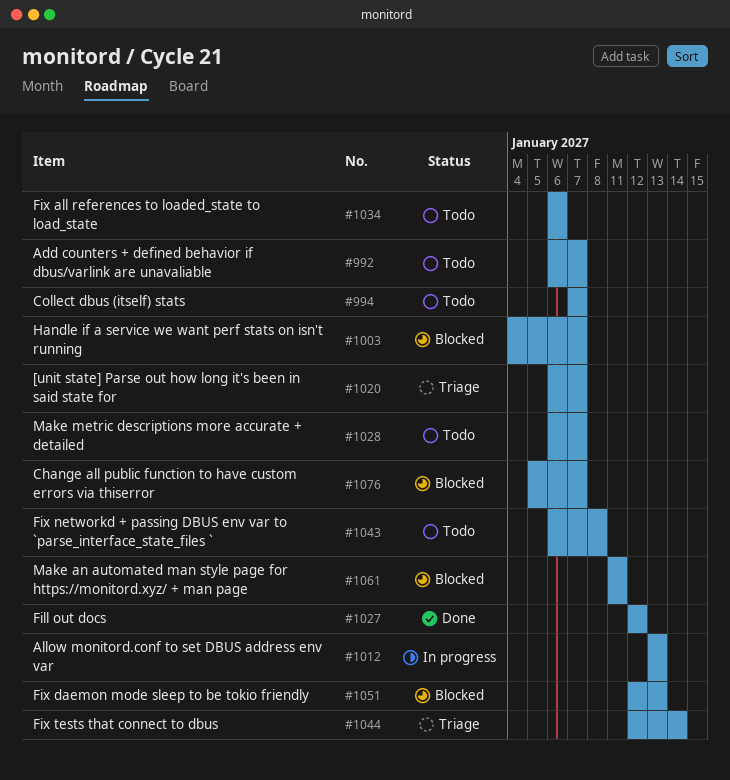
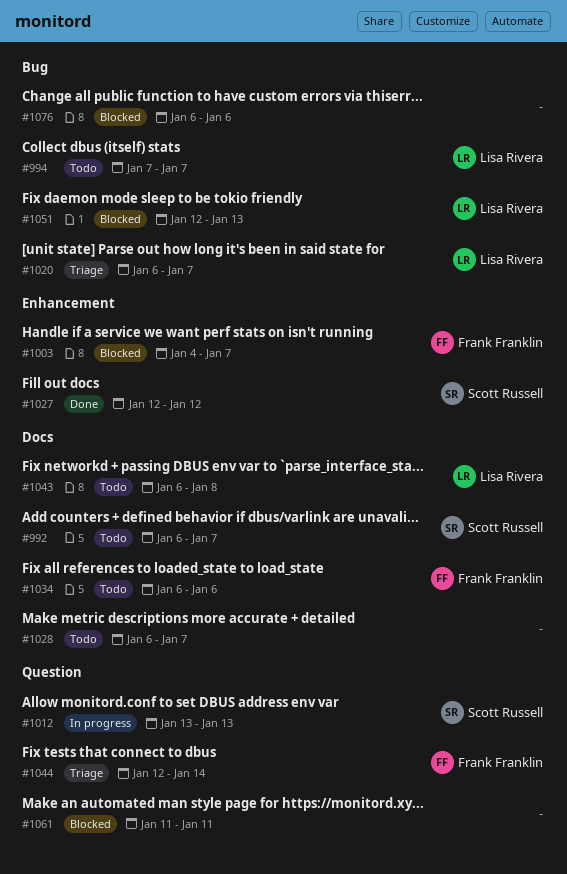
#1076, start: Jan 5 -> Jan 6
#1076, due: Jan 7 -> Jan 6

